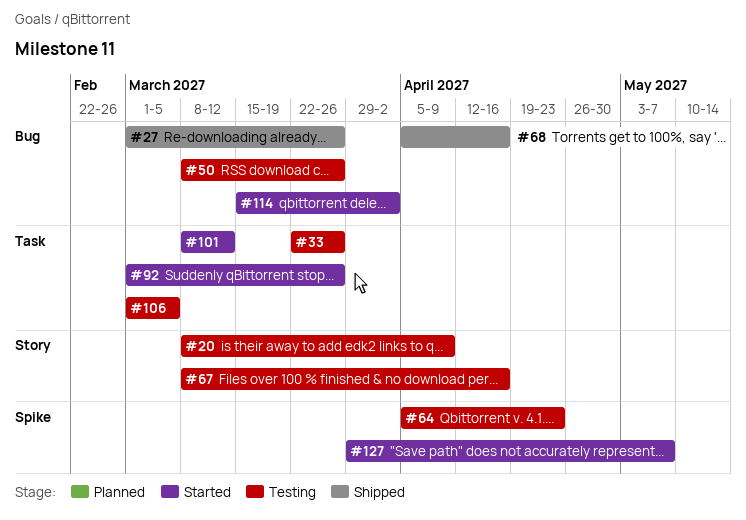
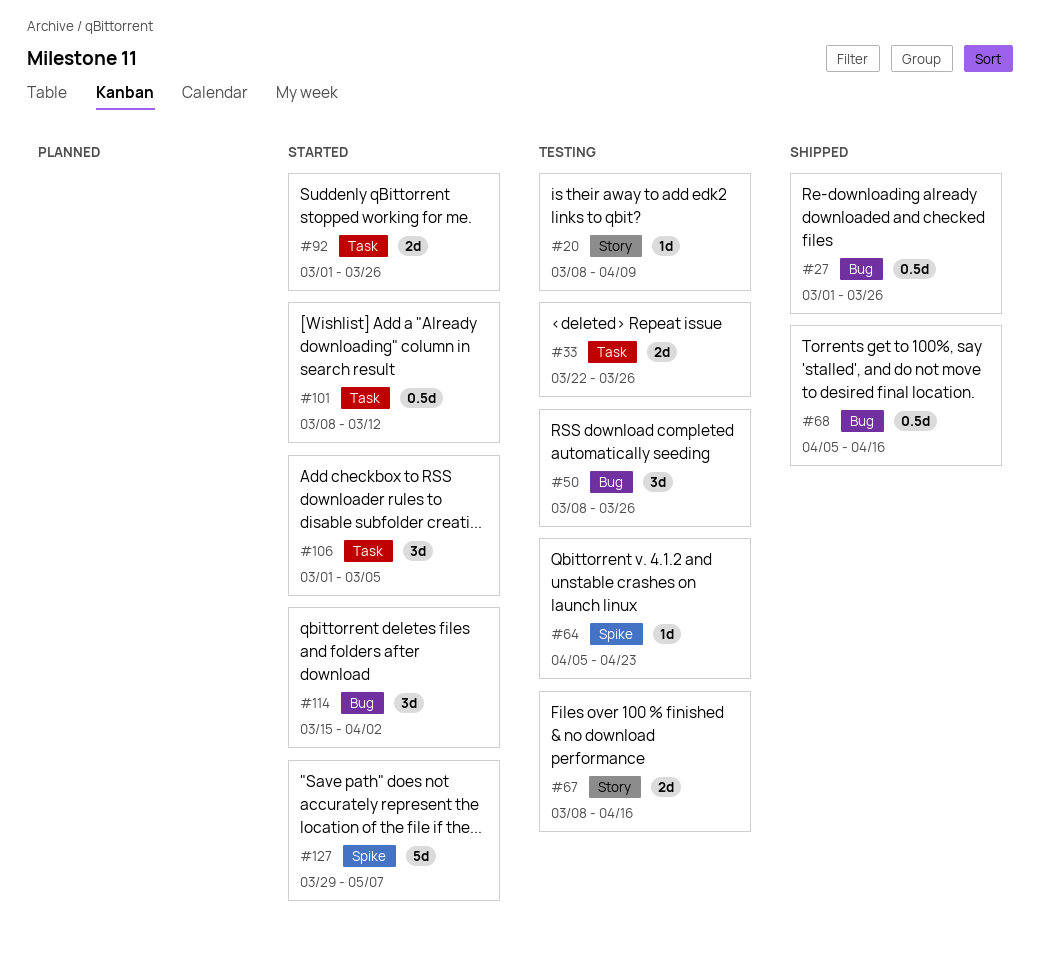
#106, status: Testing -> Started

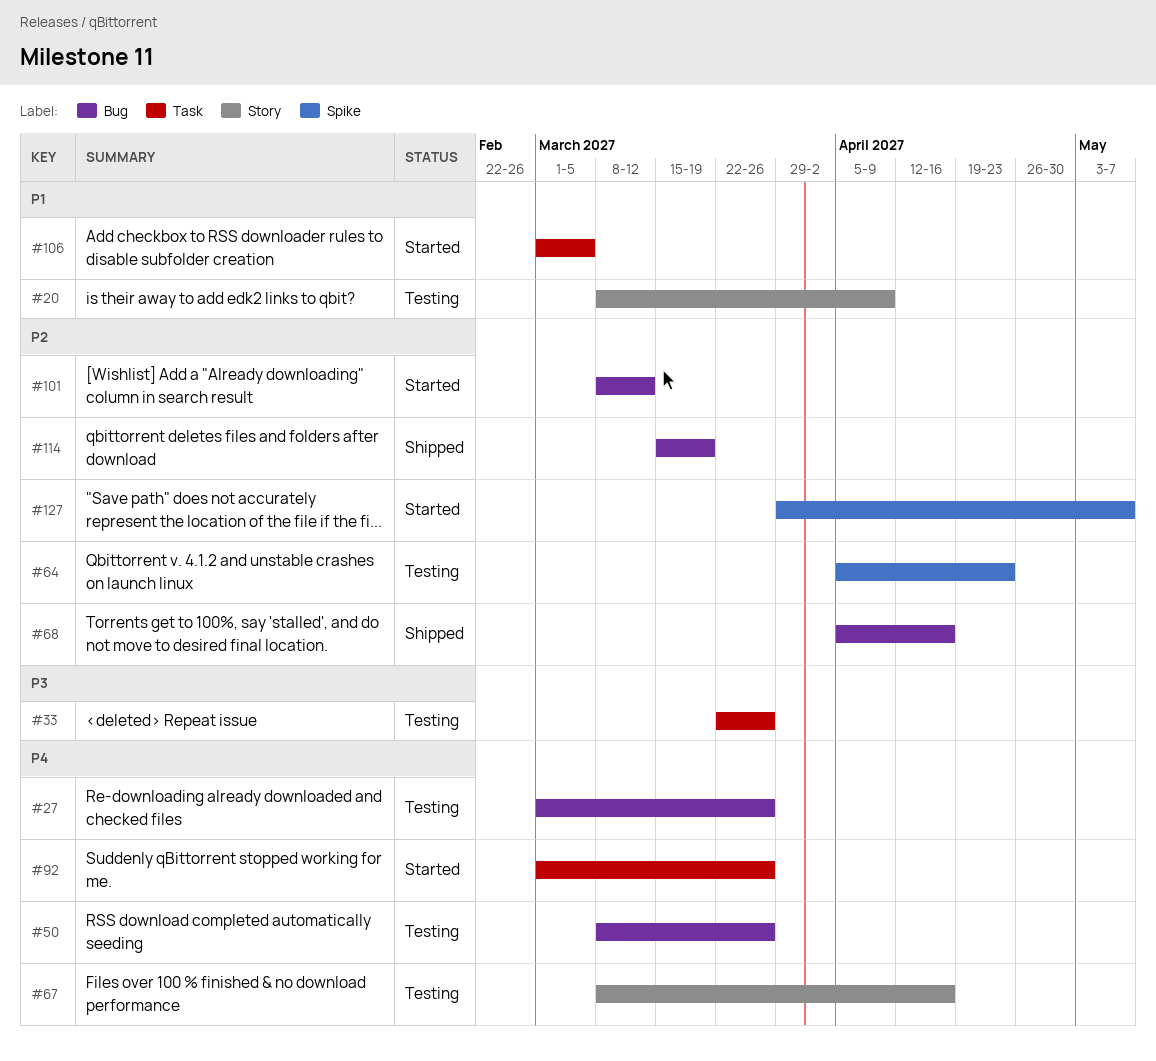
#27, status: Shipped -> Testing
#101, label: Task -> Bug
#114, status: Started -> Shipped
#114, due: Apr 2 -> Mar 19

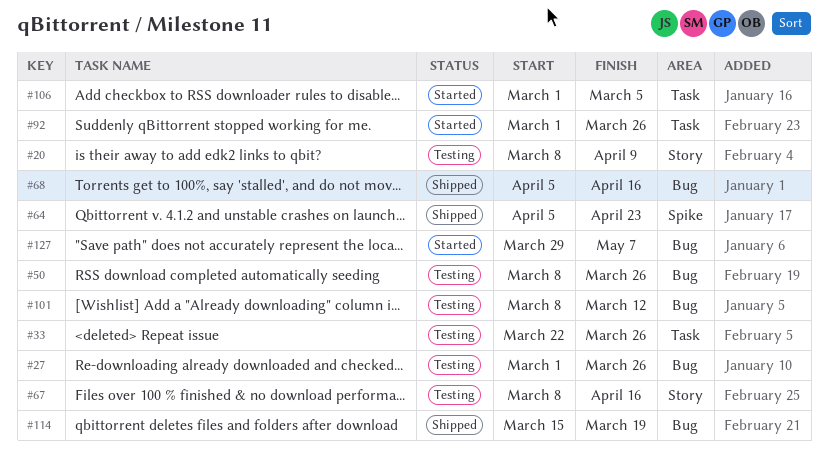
#64, status: Testing -> Shipped
#101, status: Started -> Testing
#127, label: Spike -> Bug

